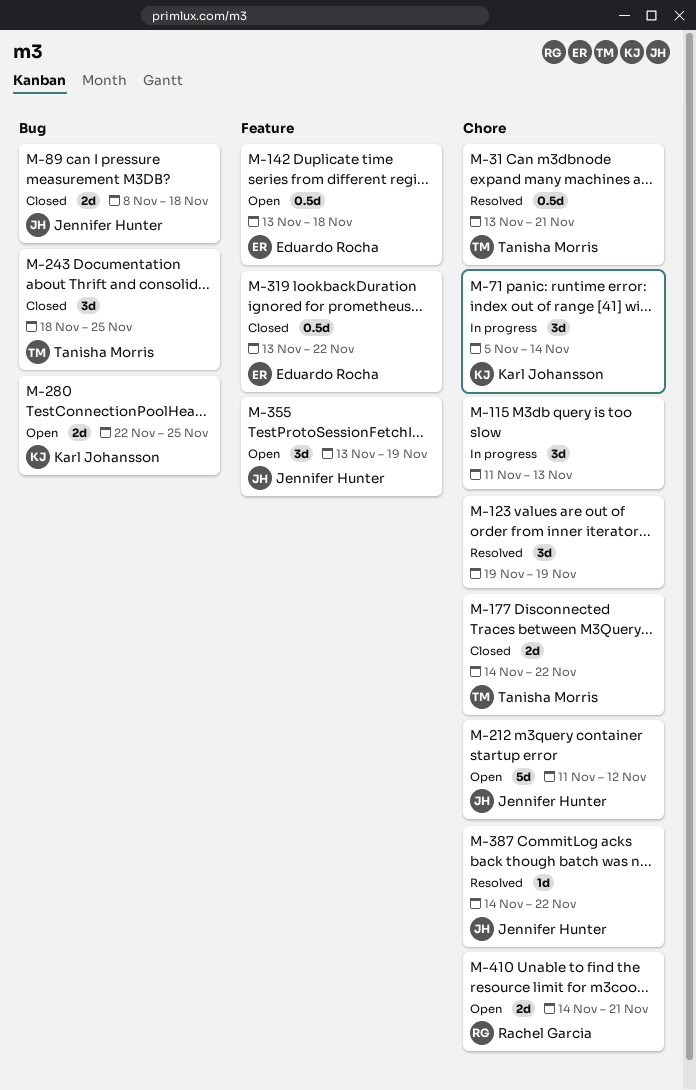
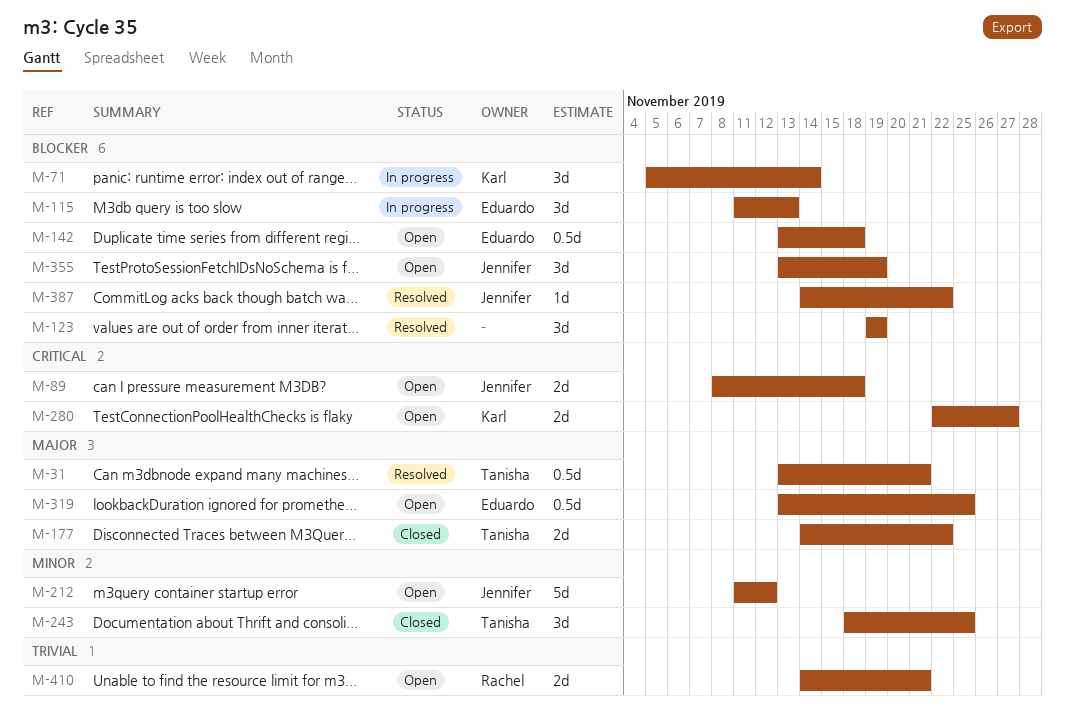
M-89, status: Closed -> Open
M-115, owner: none -> Eduardo Rocha
M-280, due: Nov 25 -> Nov 27
M-319, status: Closed -> Open
M-319, due: Nov 22 -> Nov 25

